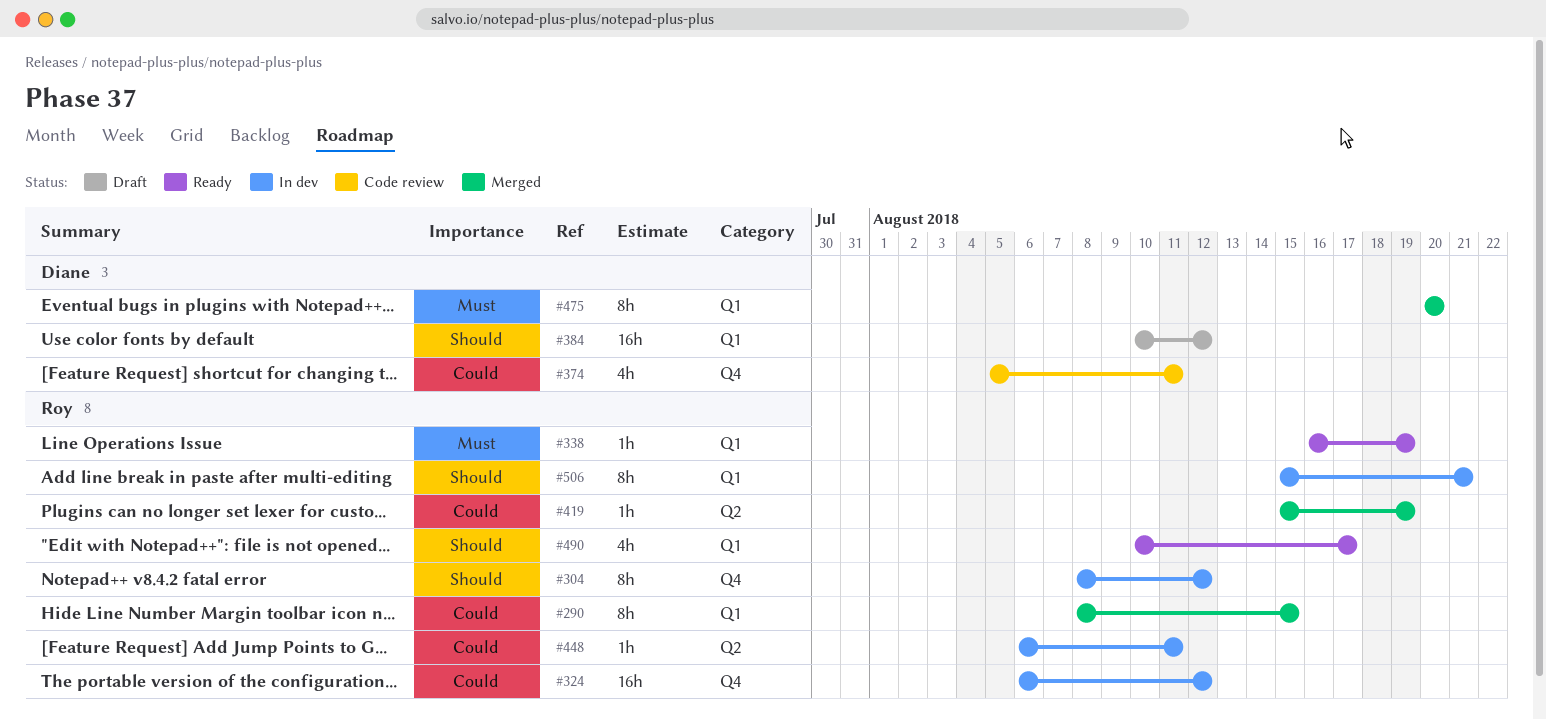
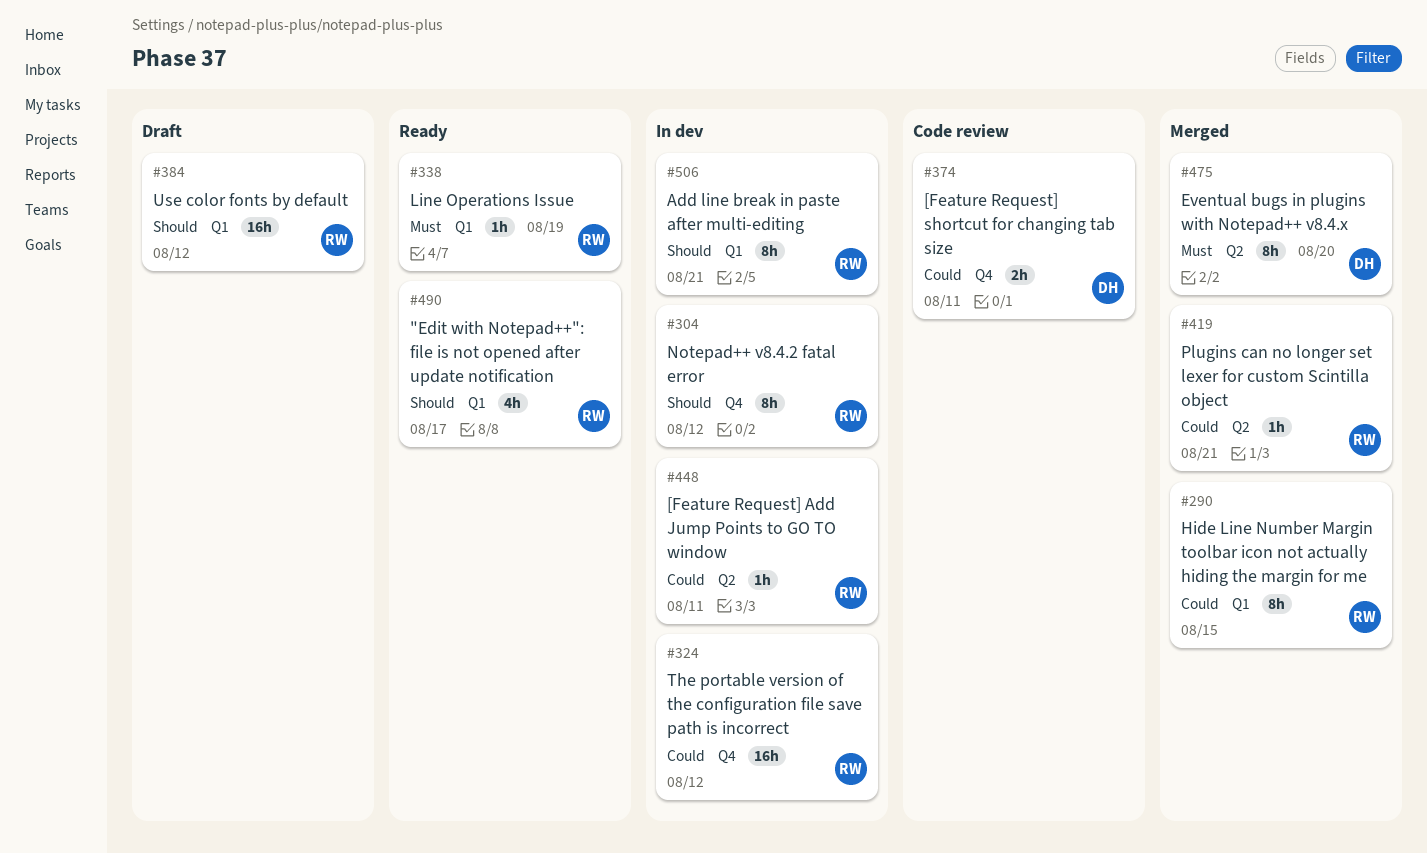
#374, estimate: 4h -> 2h
#384, owner: Diane -> Roy
#419, due: Aug 19 -> Aug 21
#475, label: Q1 -> Q2

